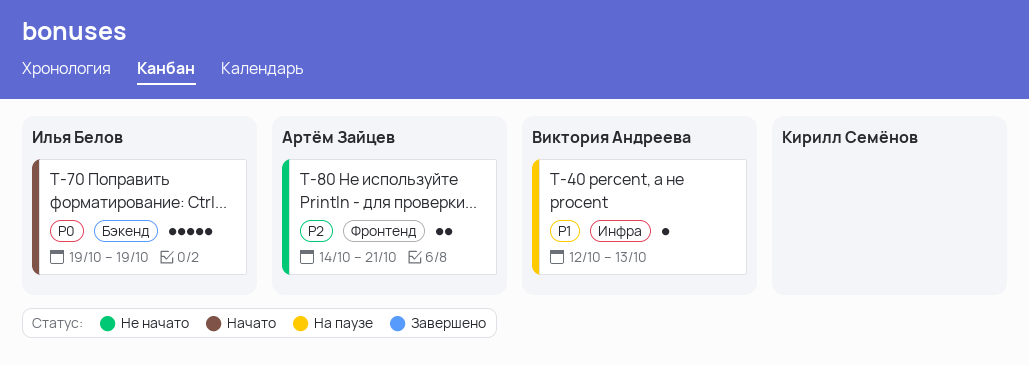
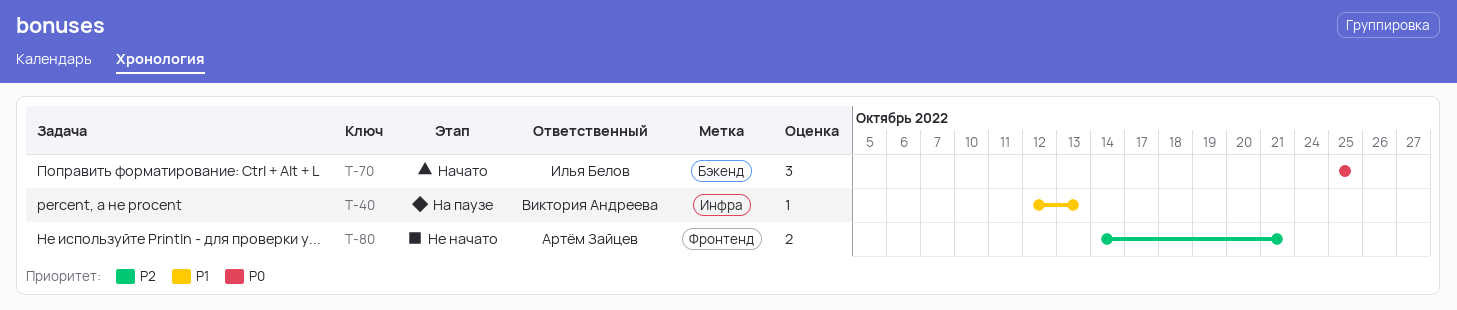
T-70, estimate: 5 -> 3
T-70, start: Oct 19 -> Oct 25
T-70, due: Oct 19 -> Oct 25

